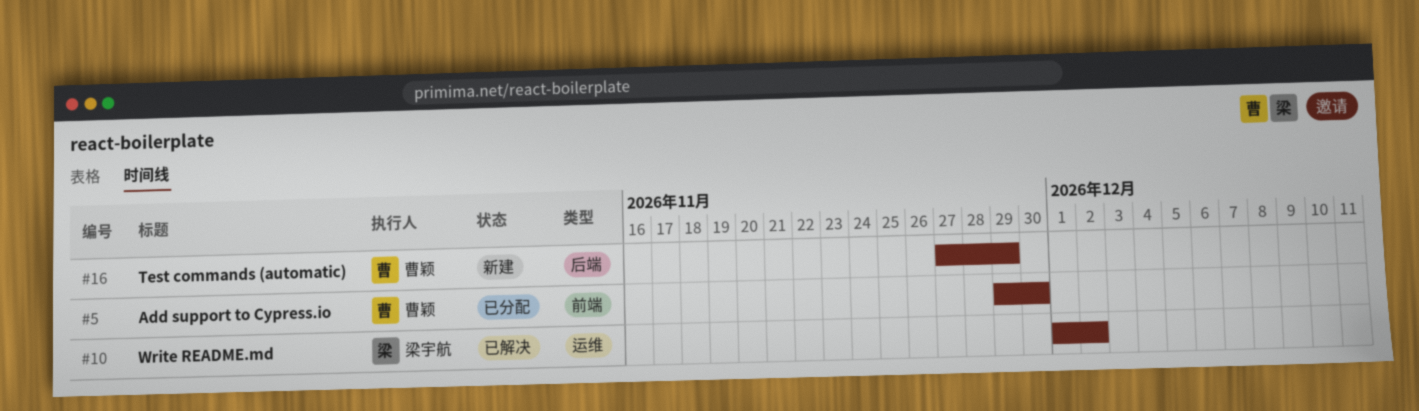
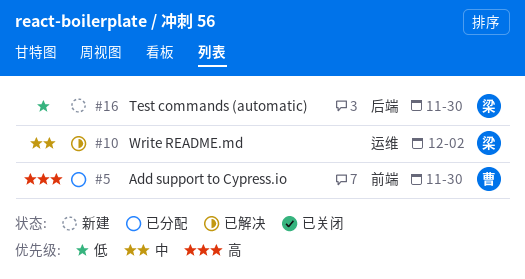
#16, owner: 曹颖 -> 梁宇航
#16, due: Nov 29 -> Nov 30

